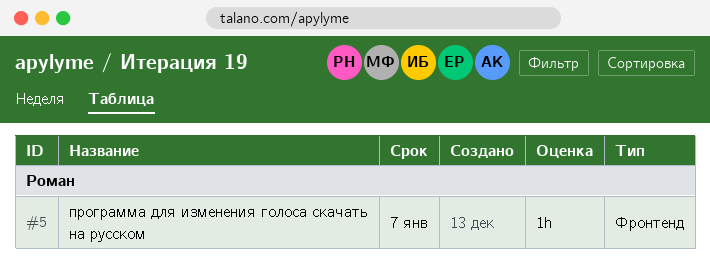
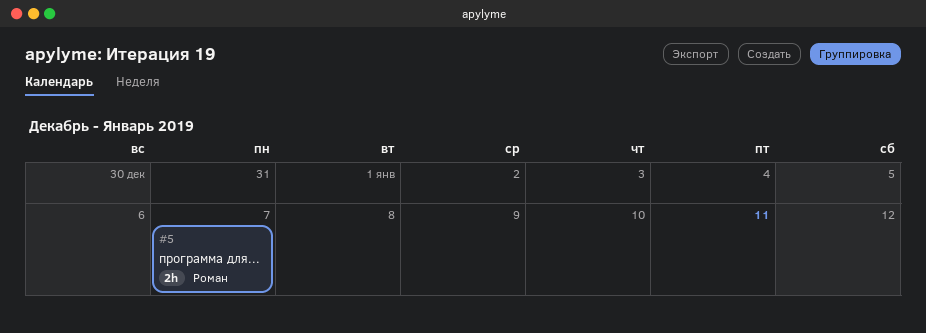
#5, estimate: 1h -> 2h

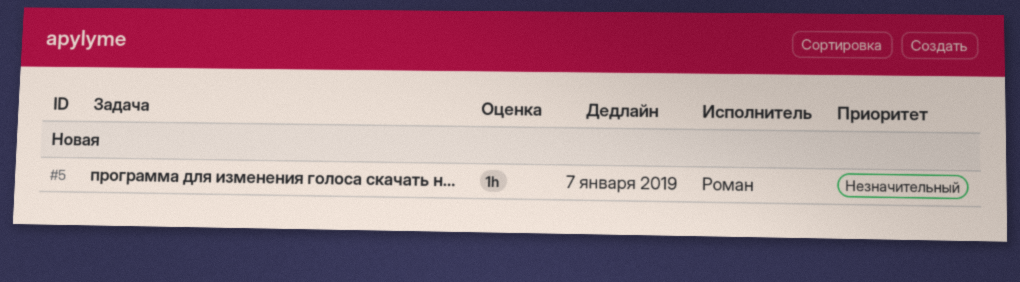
#5, estimate: 2h -> 1h

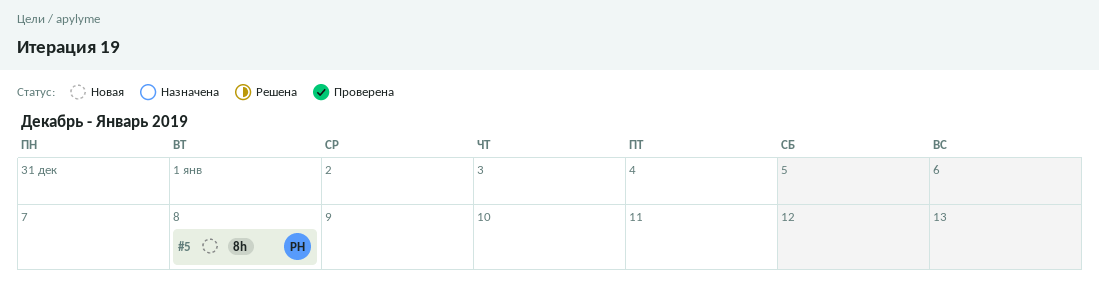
#5, estimate: 1h -> 8h
#5, due: Jan 7 -> Jan 8

